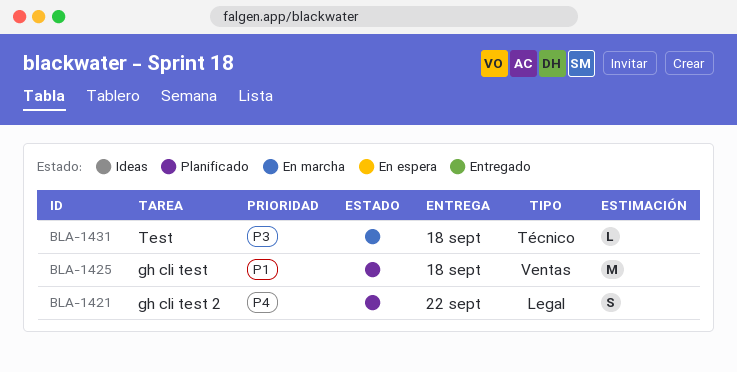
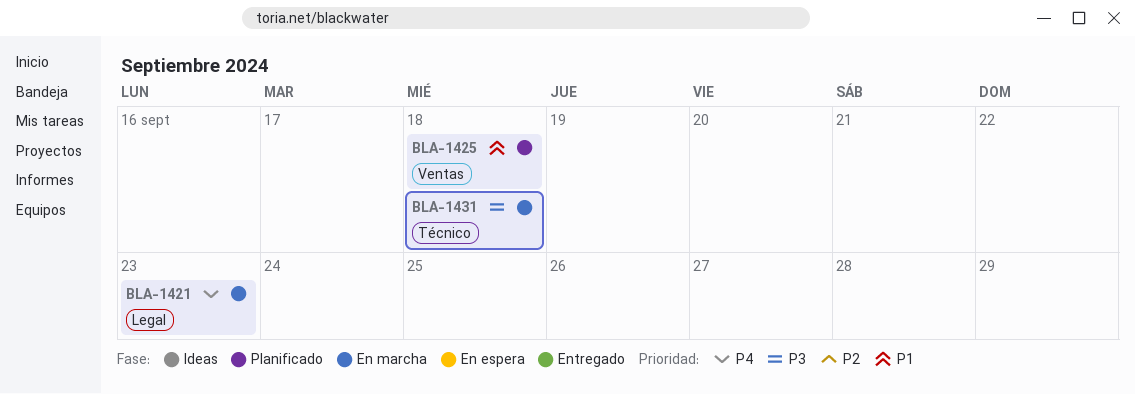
BLA-1421, status: Planificado -> En marcha
BLA-1421, due: Sep 22 -> Sep 23

